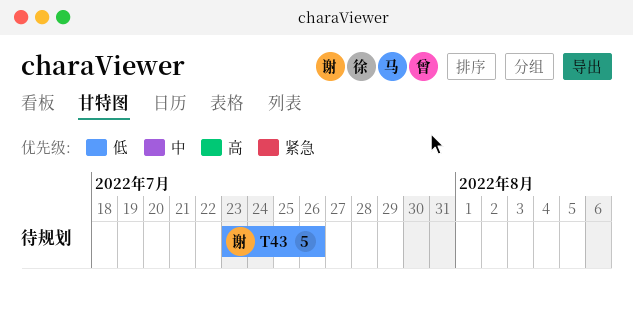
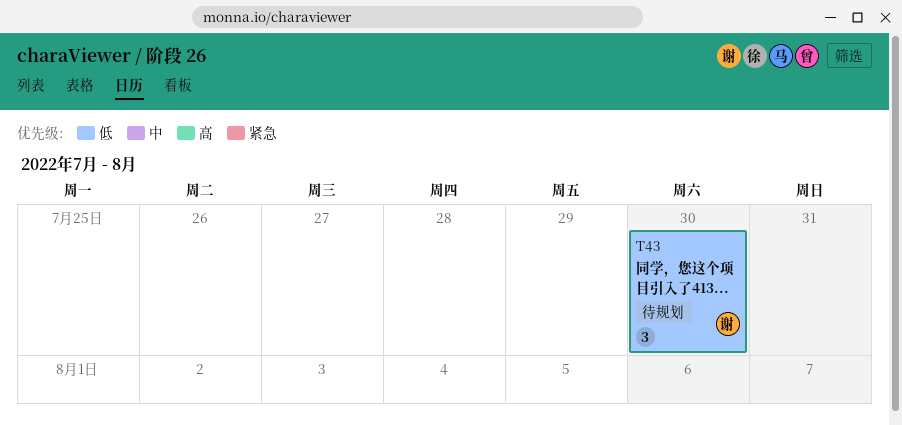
T43, estimate: 5 -> 3
T43, due: Jul 26 -> Jul 30

